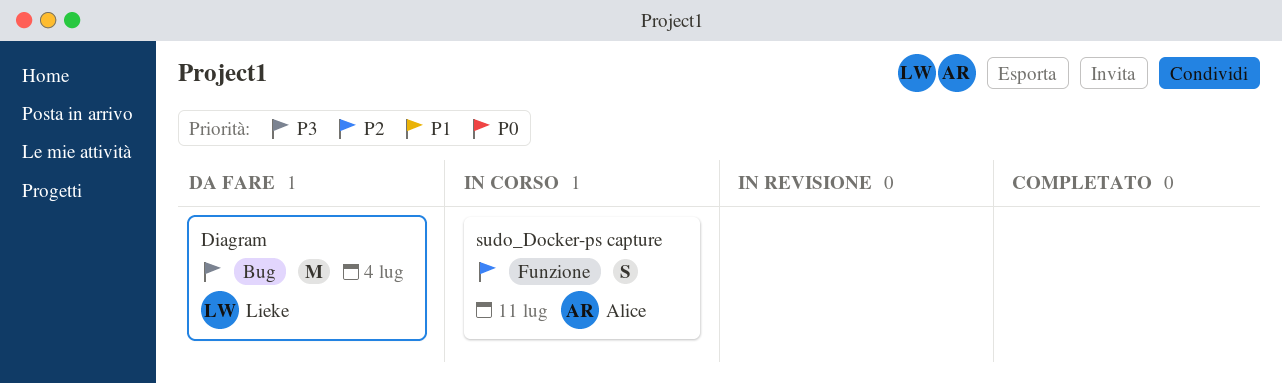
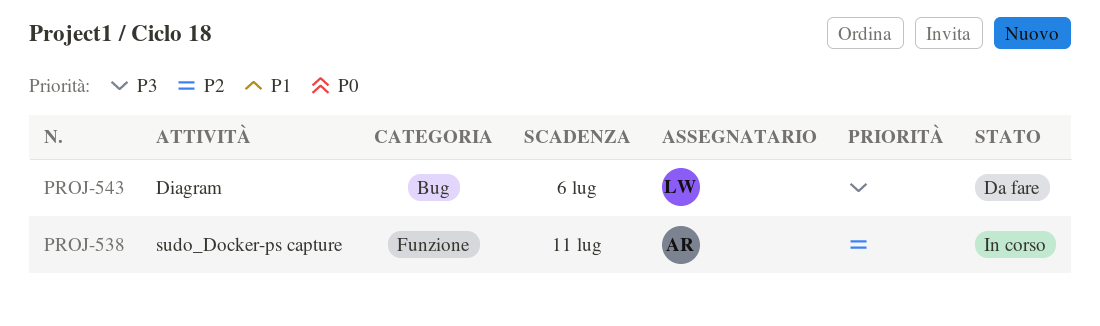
Diagram, due: Jul 4 -> Jul 6

